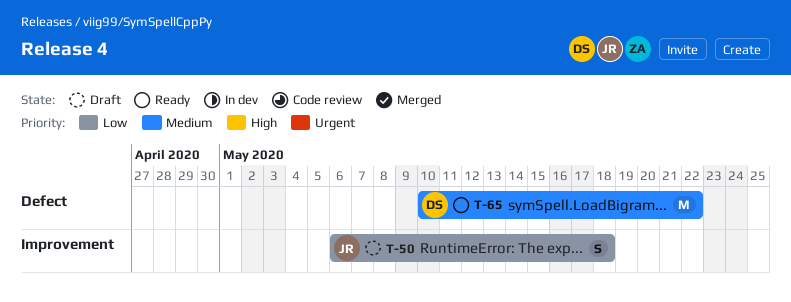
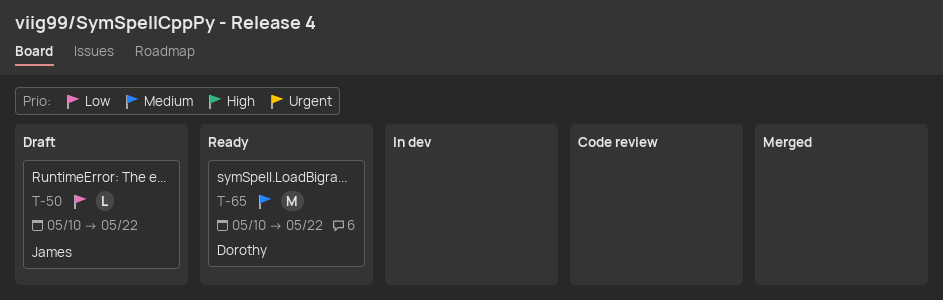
T-50, estimate: S -> L
T-50, start: May 6 -> May 10
T-50, due: May 18 -> May 22

